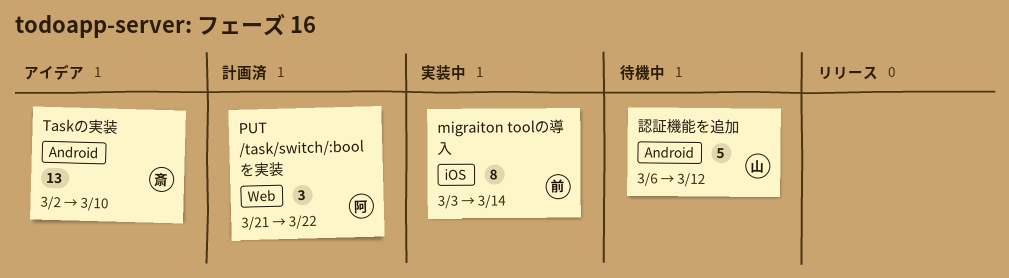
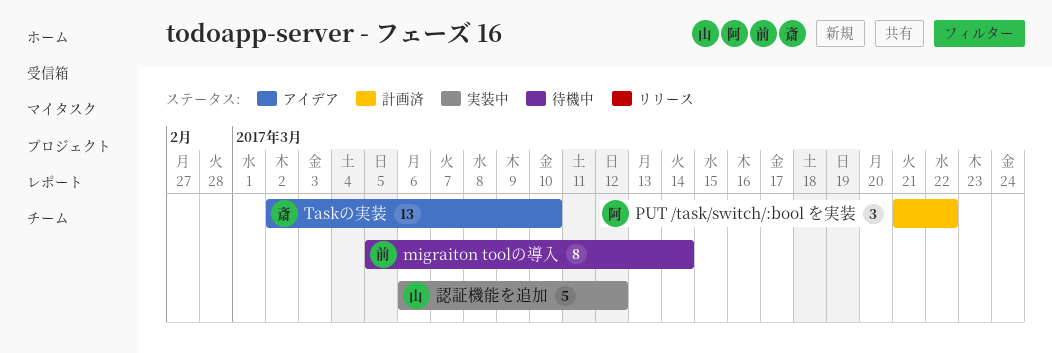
migraiton toolの導入, status: 実装中 -> 待機中
migraiton toolの導入, start: Mar 3 -> Mar 5
認証機能を追加, status: 待機中 -> 実装中

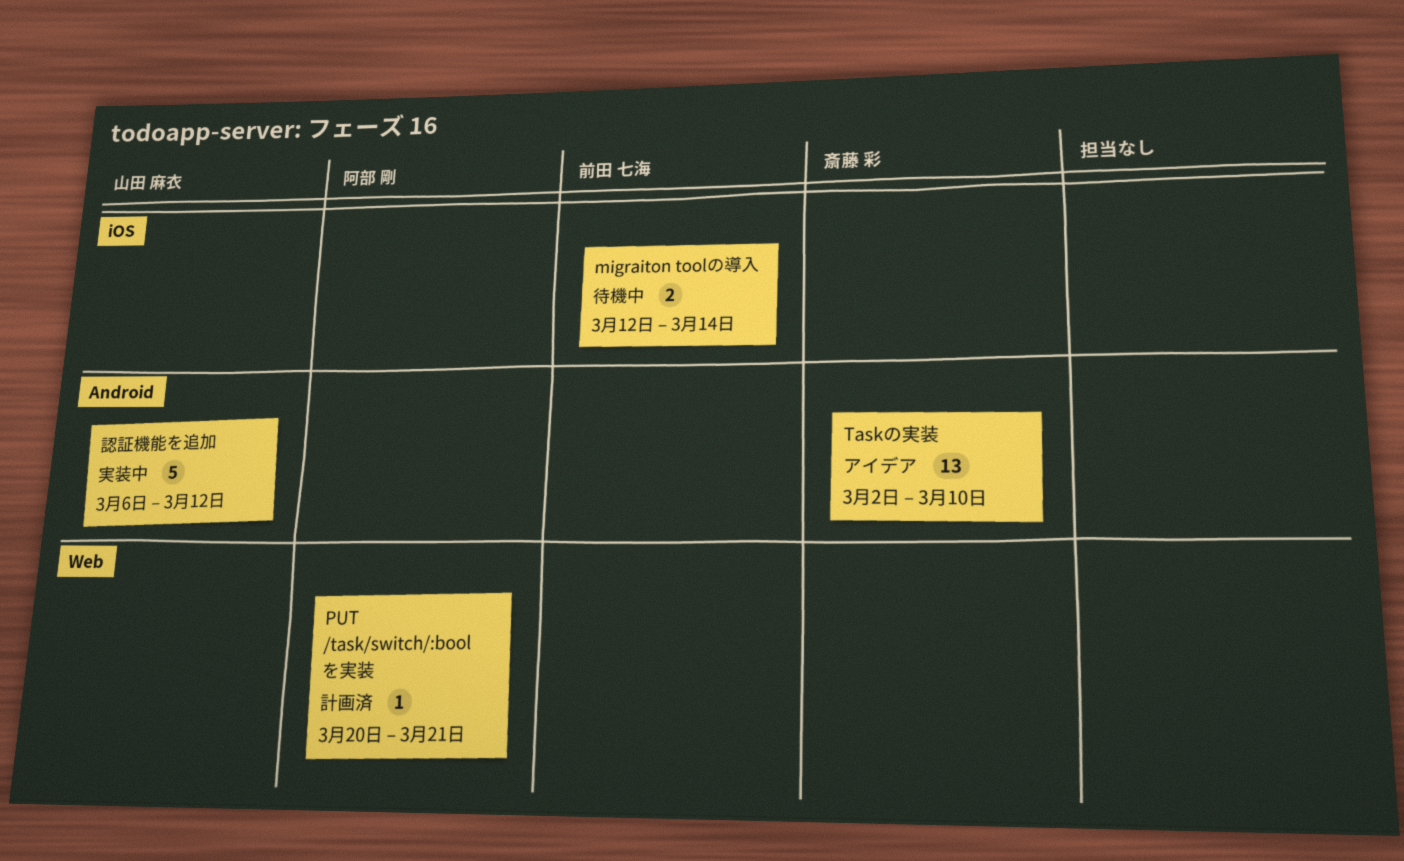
migraiton toolの導入, estimate: 8 -> 2
migraiton toolの導入, start: Mar 5 -> Mar 12
PUT /task/switch/:bool を実装, estimate: 3 -> 1
PUT /task/switch/:bool を実装, start: Mar 21 -> Mar 20
PUT /task/switch/:bool を実装, due: Mar 22 -> Mar 21

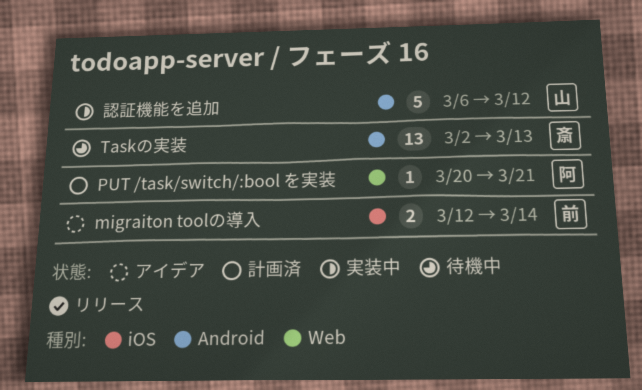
migraiton toolの導入, status: 待機中 -> アイデア
Taskの実装, status: アイデア -> 待機中
Taskの実装, due: Mar 10 -> Mar 13

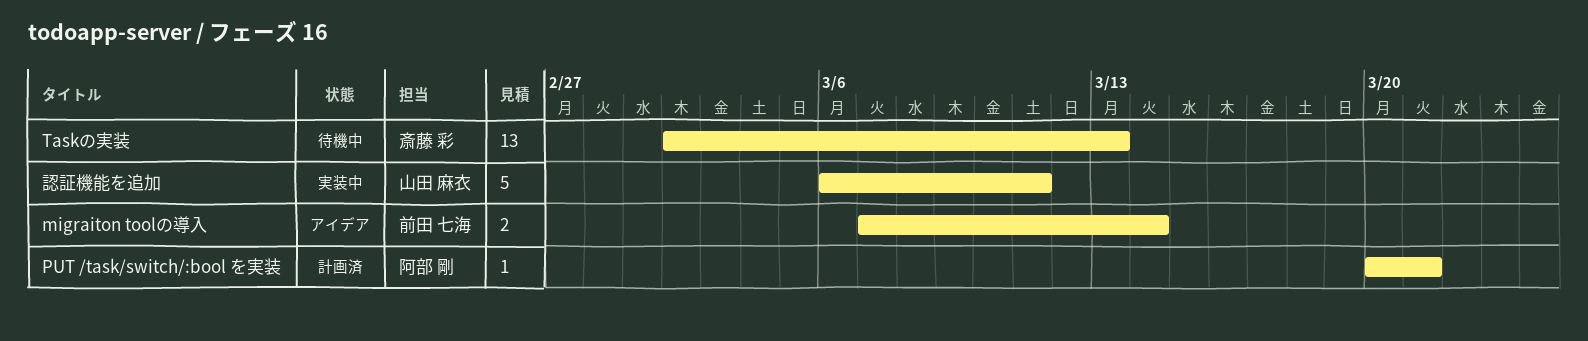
migraiton toolの導入, start: Mar 12 -> Mar 7
認証機能を追加, due: Mar 12 -> Mar 11

